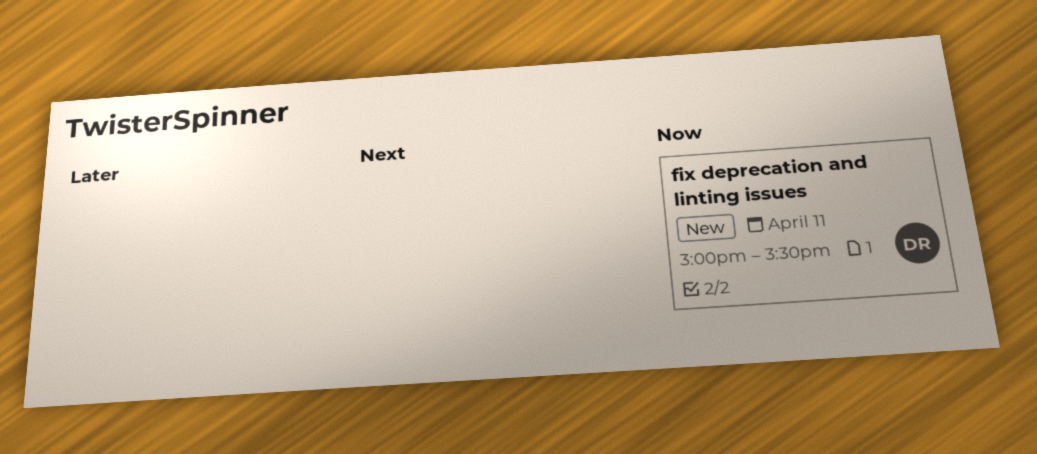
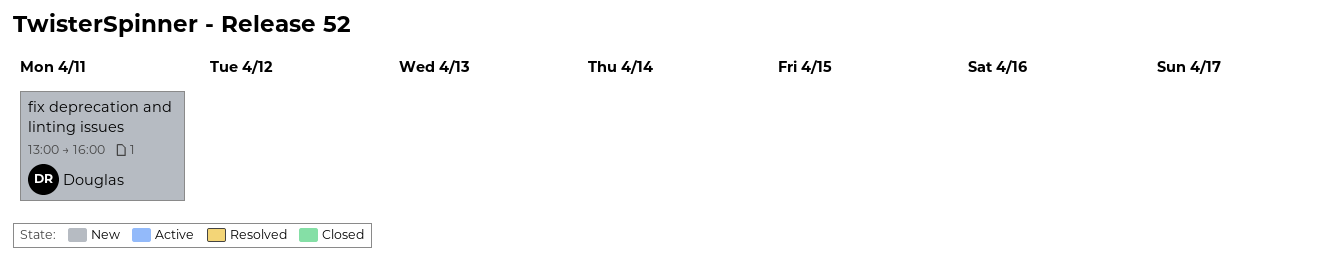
fix deprecation and linting issues, begins: 15:00 -> 13:00
fix deprecation and linting issues, ends: 15:30 -> 16:00

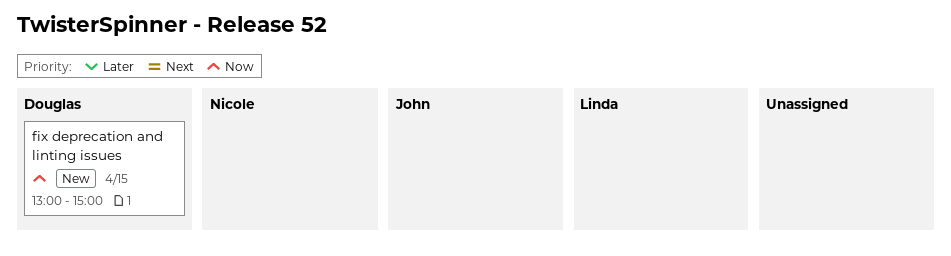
fix deprecation and linting issues, day: Apr 11 -> Apr 15
fix deprecation and linting issues, ends: 16:00 -> 15:00

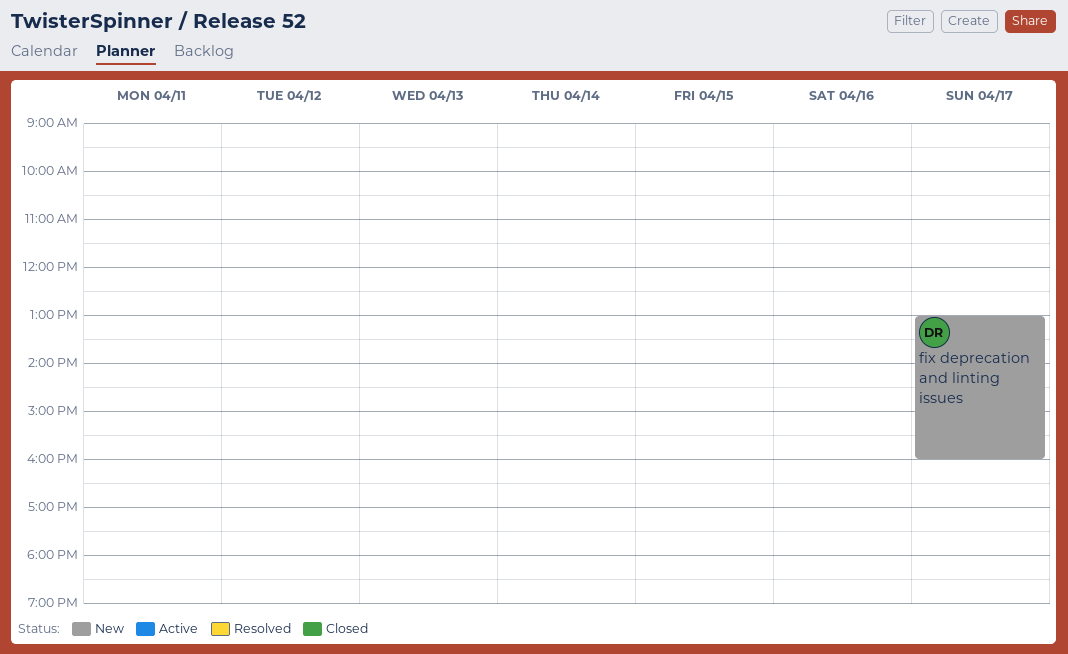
fix deprecation and linting issues, day: Apr 15 -> Apr 17
fix deprecation and linting issues, ends: 15:00 -> 16:00

